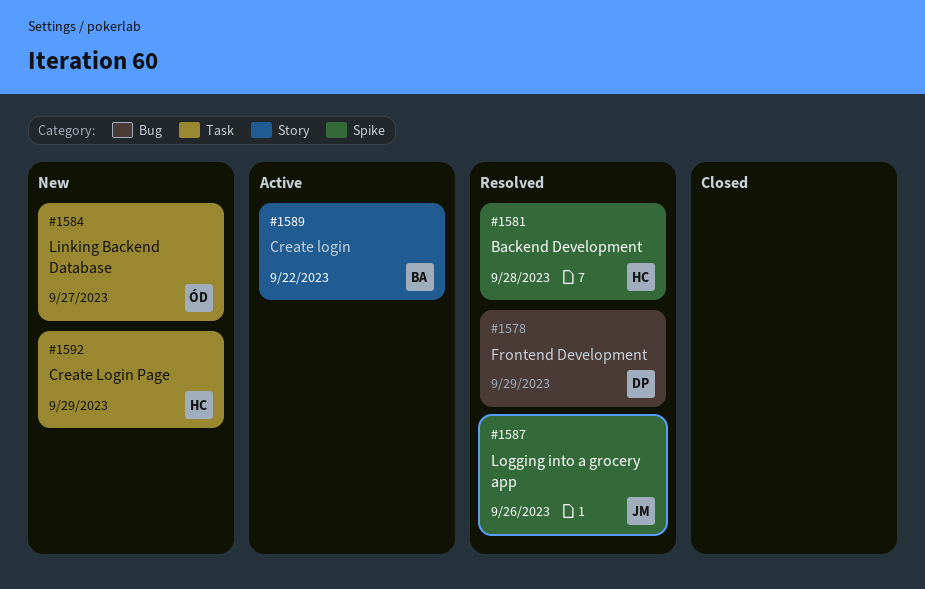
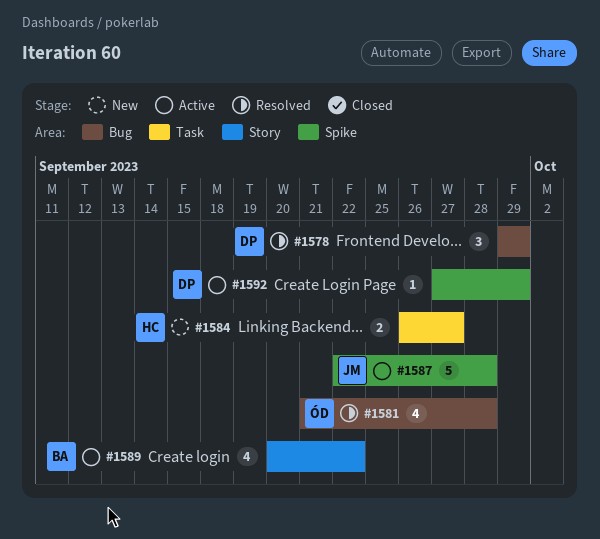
#1581, owner: HC -> ÓD
#1581, label: Spike -> Bug
#1584, owner: ÓD -> HC
#1587, status: Resolved -> Active
#1587, due: Sep 26 -> Sep 28
#1592, status: New -> Active
#1592, owner: HC -> DP
#1592, label: Task -> Spike

